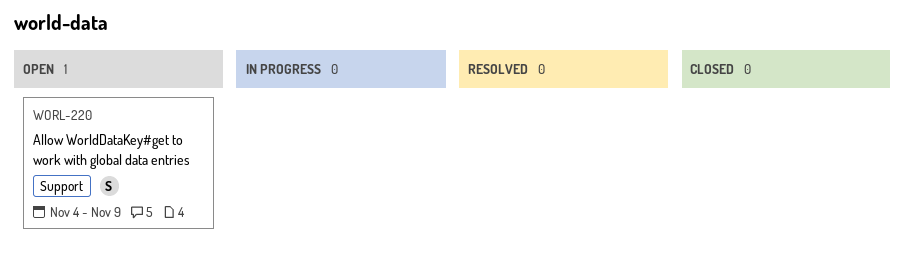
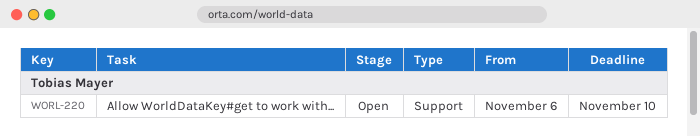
WORL-220, start: Nov 4 -> Nov 6
WORL-220, due: Nov 9 -> Nov 10

